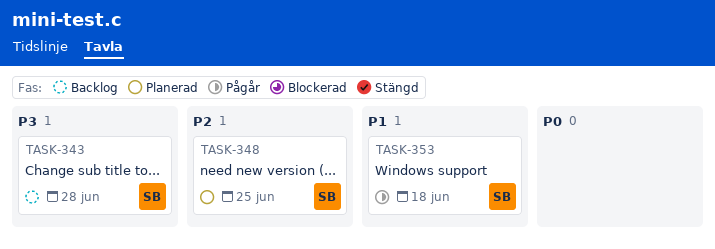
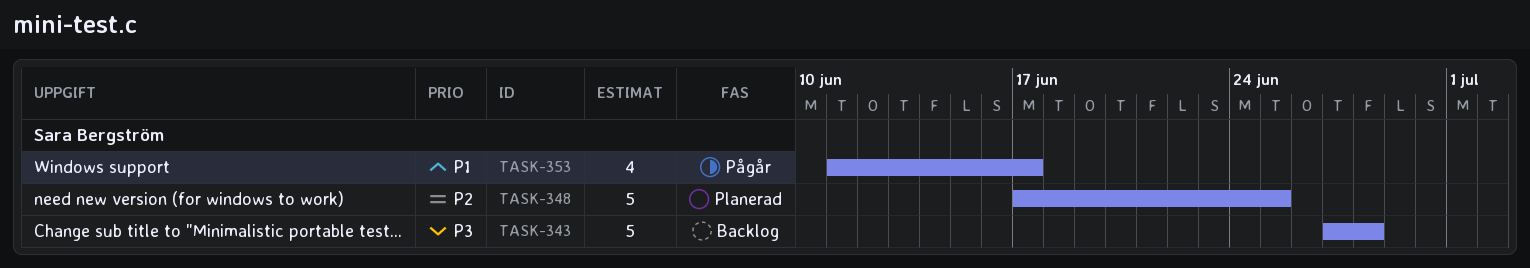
TASK-353, due: Jun 18 -> Jun 17

